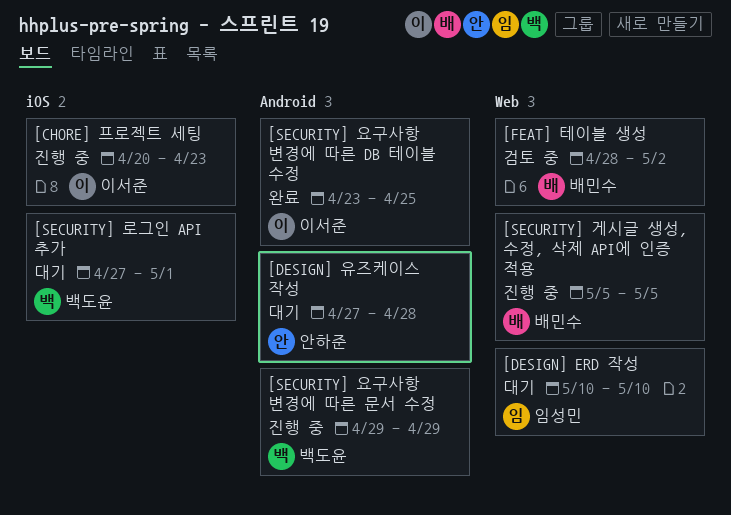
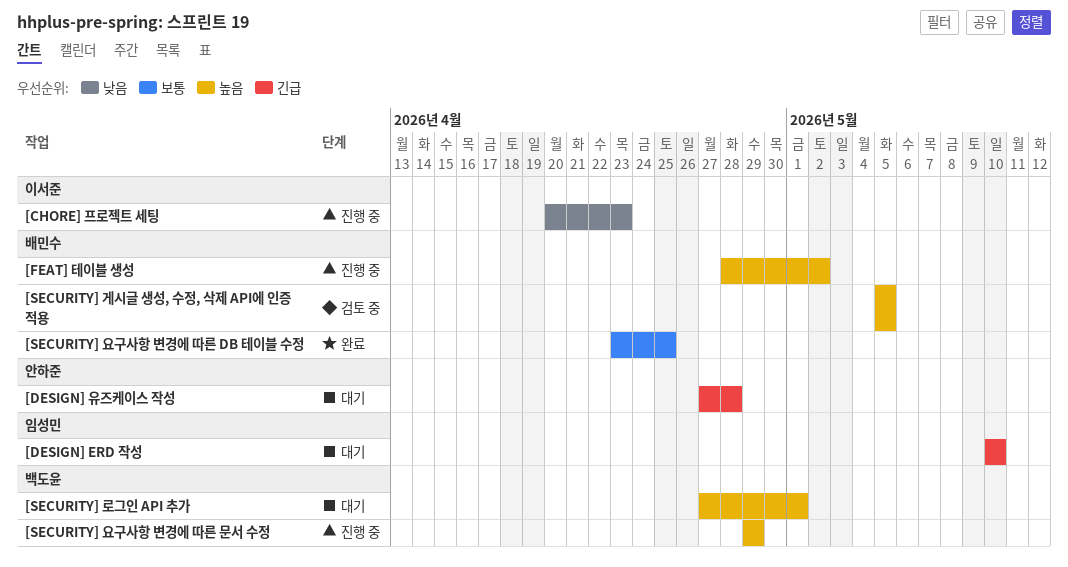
[FEAT] 테이블 생성, status: 검토 중 -> 진행 중
[SECURITY] 게시글 생성, 수정, 삭제 API에 인증 적용, status: 진행 중 -> 검토 중
[SECURITY] 요구사항 변경에 따른 DB 테이블 수정, owner: 이서준 -> 배민수

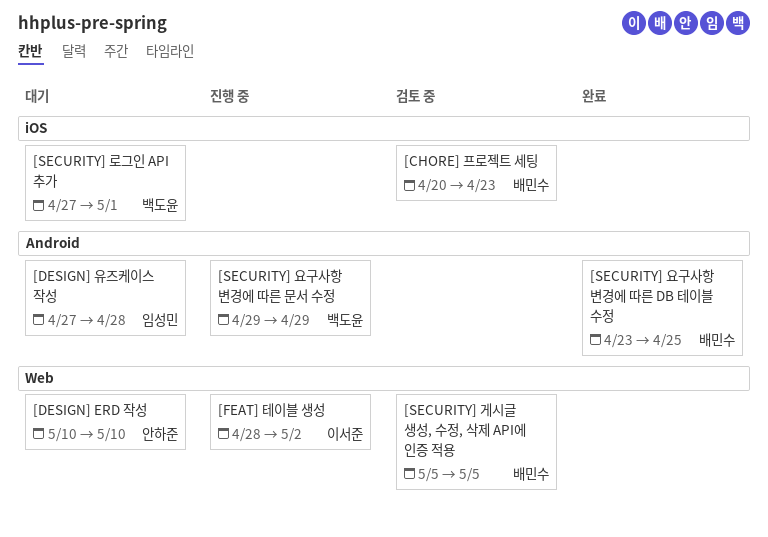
[CHORE] 프로젝트 세팅, status: 진행 중 -> 검토 중
[CHORE] 프로젝트 세팅, owner: 이서준 -> 배민수
[DESIGN] ERD 작성, owner: 임성민 -> 안하준
[DESIGN] 유즈케이스 작성, owner: 안하준 -> 임성민
[FEAT] 테이블 생성, owner: 배민수 -> 이서준

